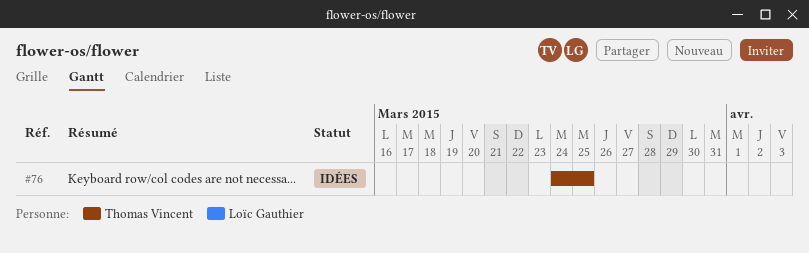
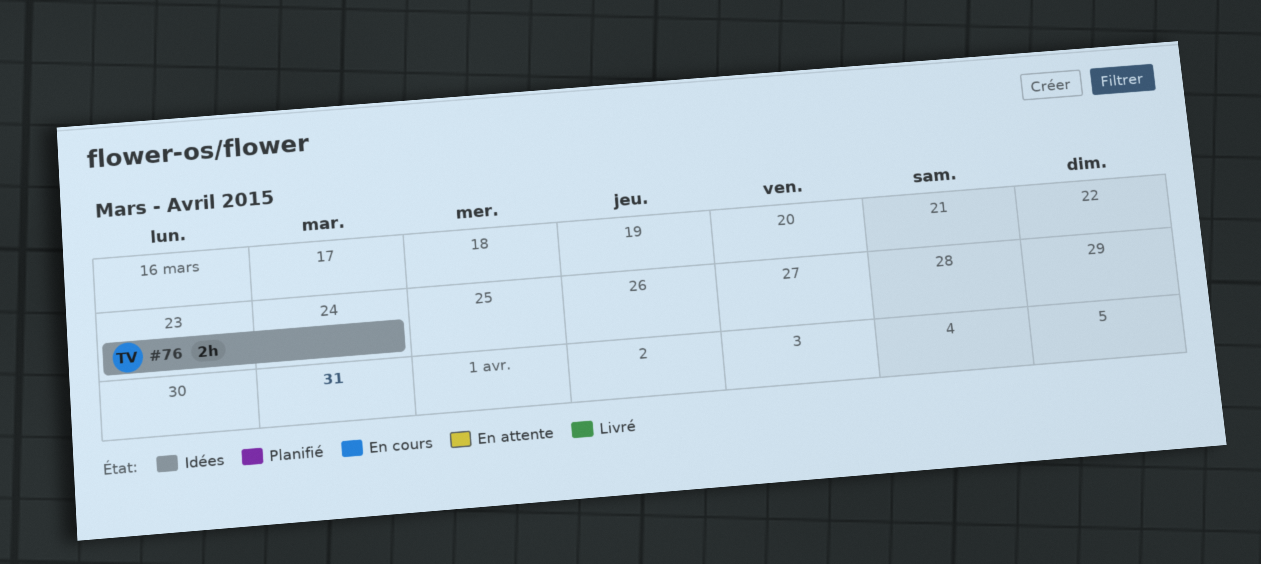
#76, start: Mar 24 -> Mar 23
#76, due: Mar 25 -> Mar 24

